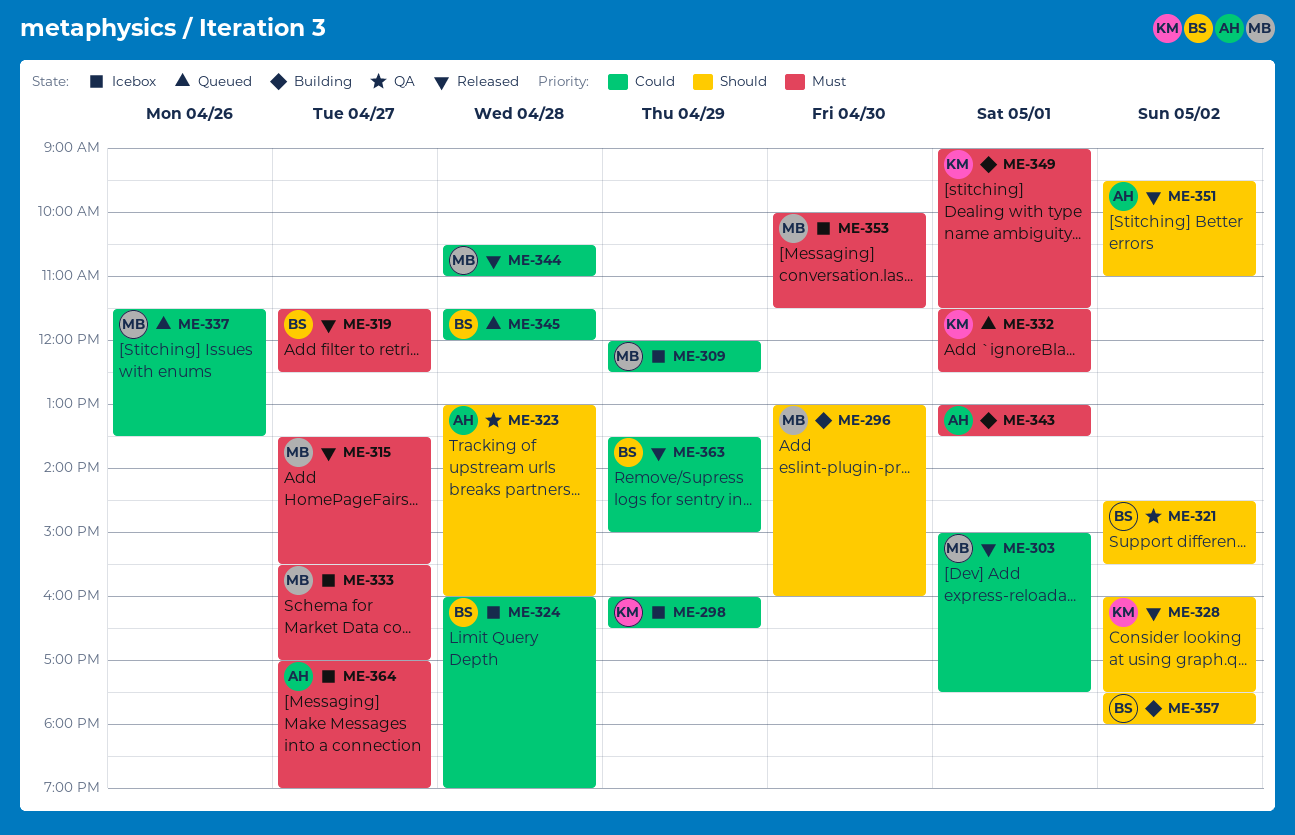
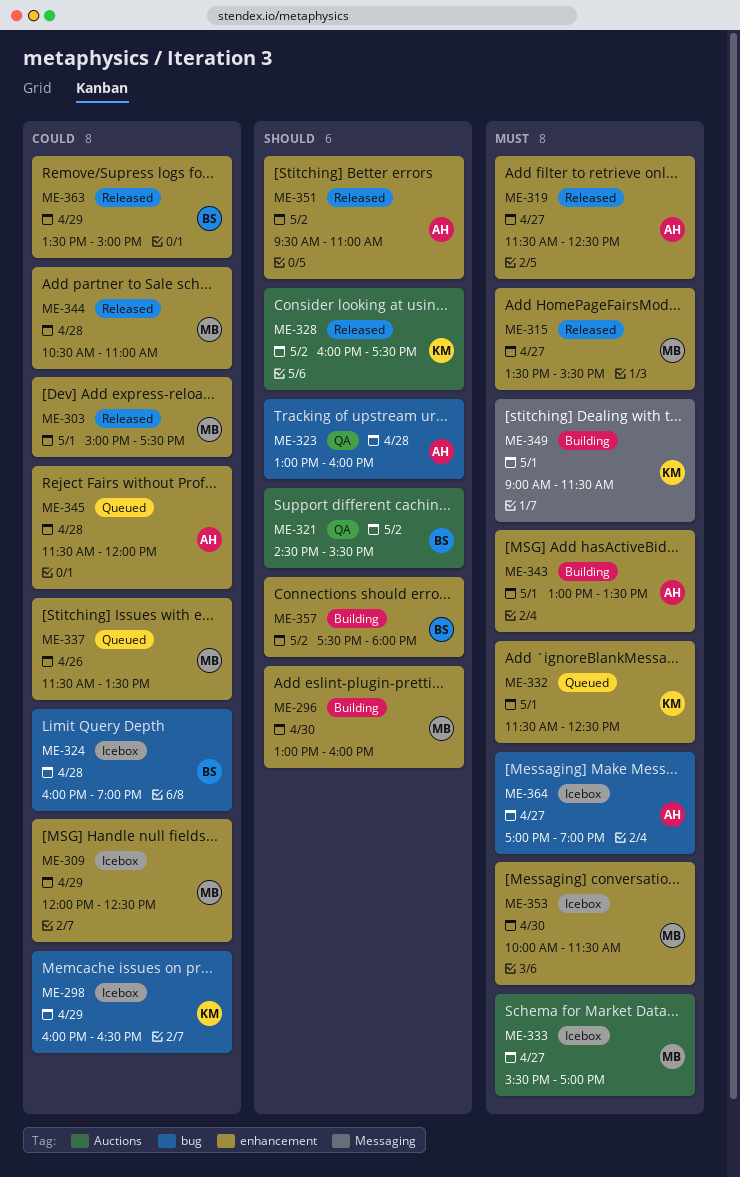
ME-319, owner: BS -> AH
ME-345, owner: BS -> AH

